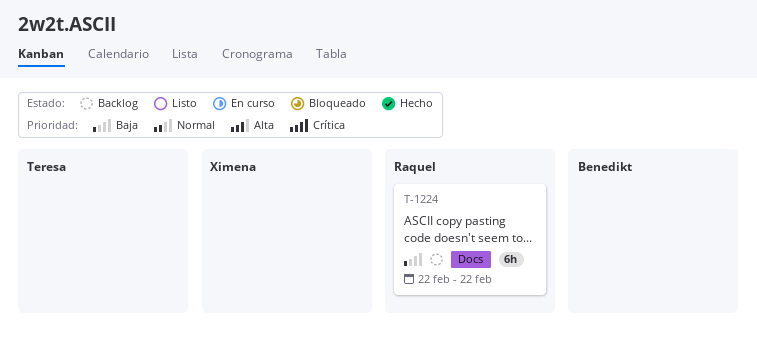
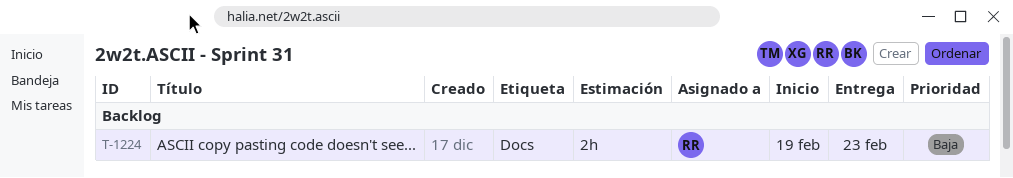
T-1224, estimate: 6h -> 2h
T-1224, start: Feb 22 -> Feb 19
T-1224, due: Feb 22 -> Feb 23

